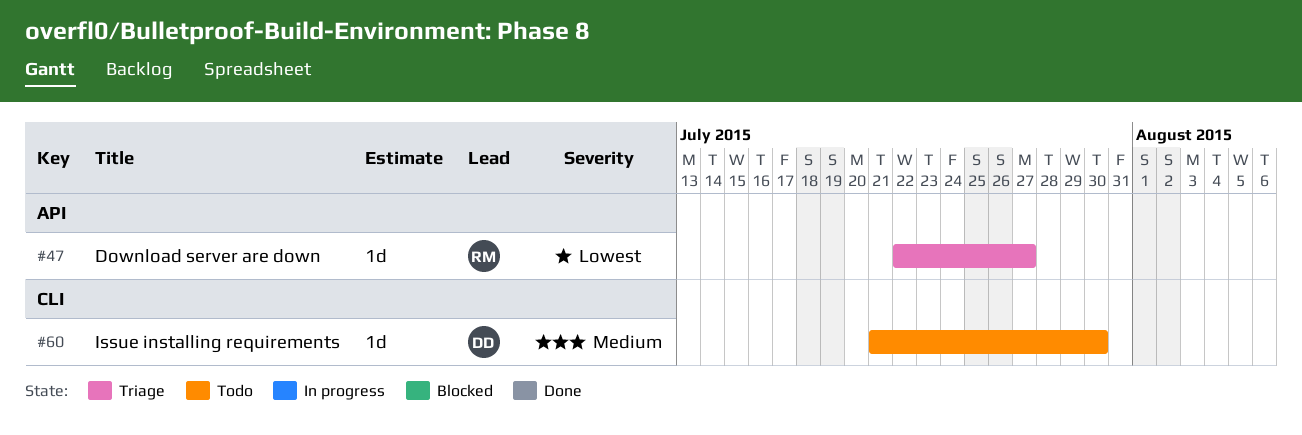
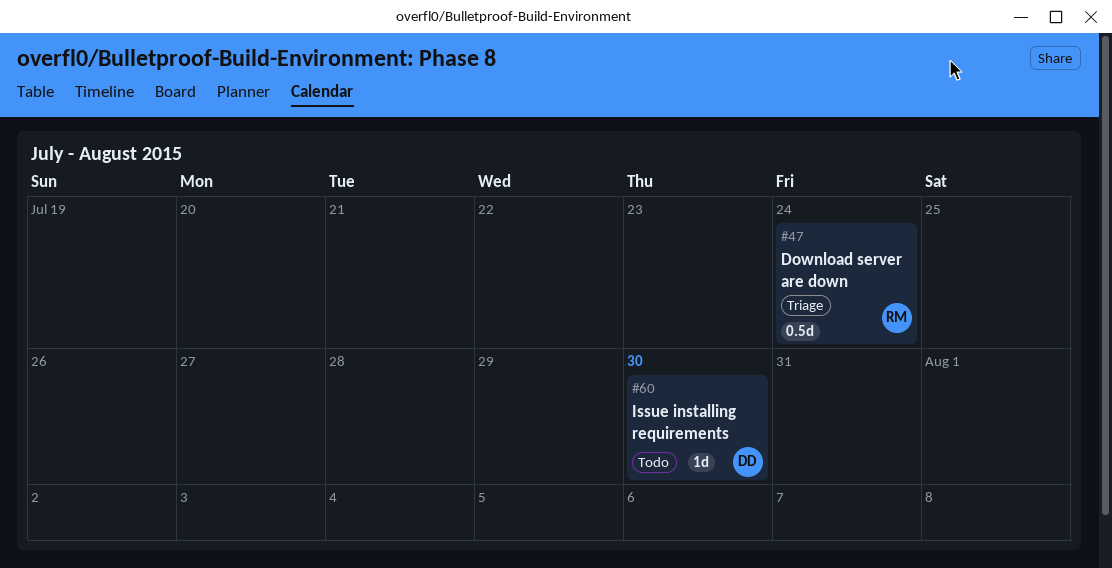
#47, estimate: 1d -> 0.5d
#47, due: Jul 27 -> Jul 24

